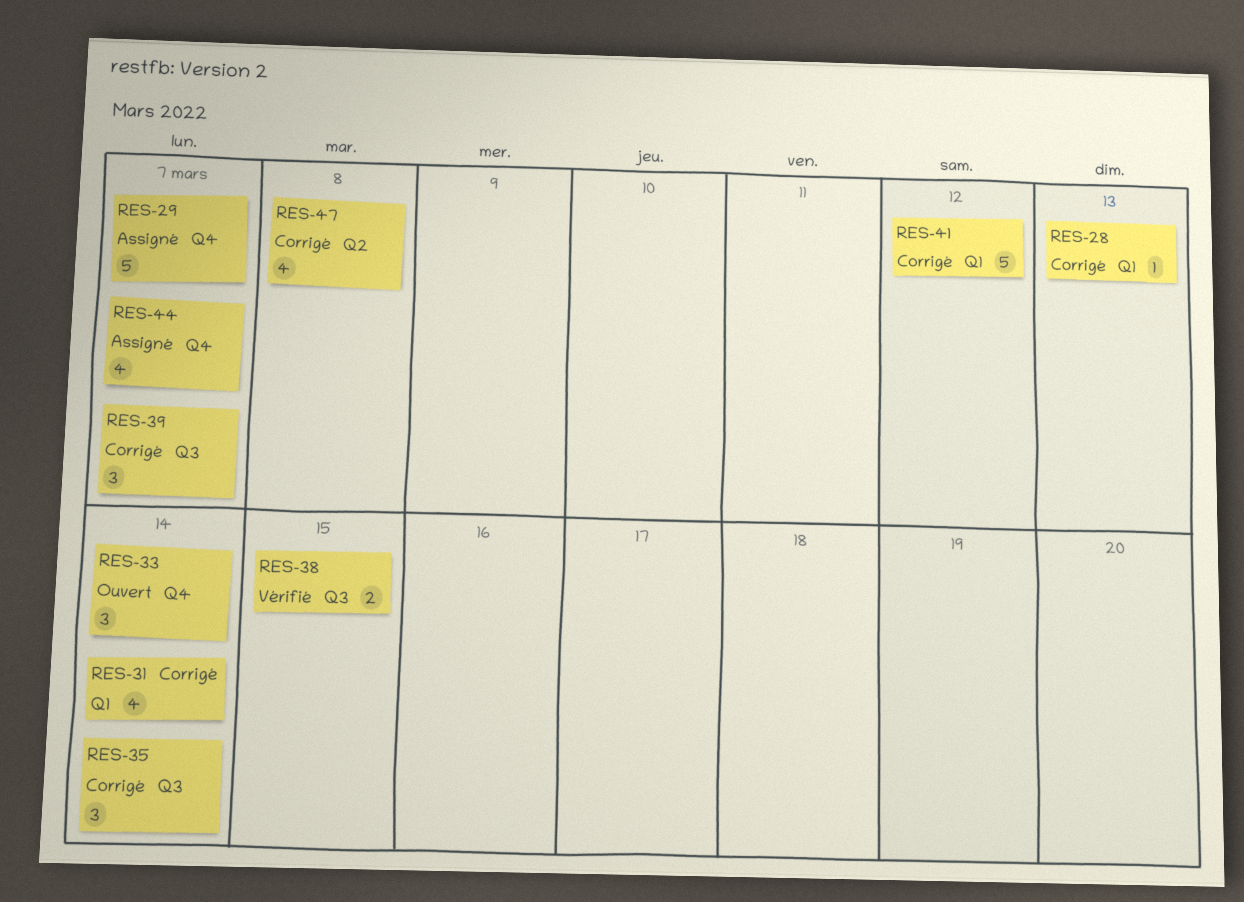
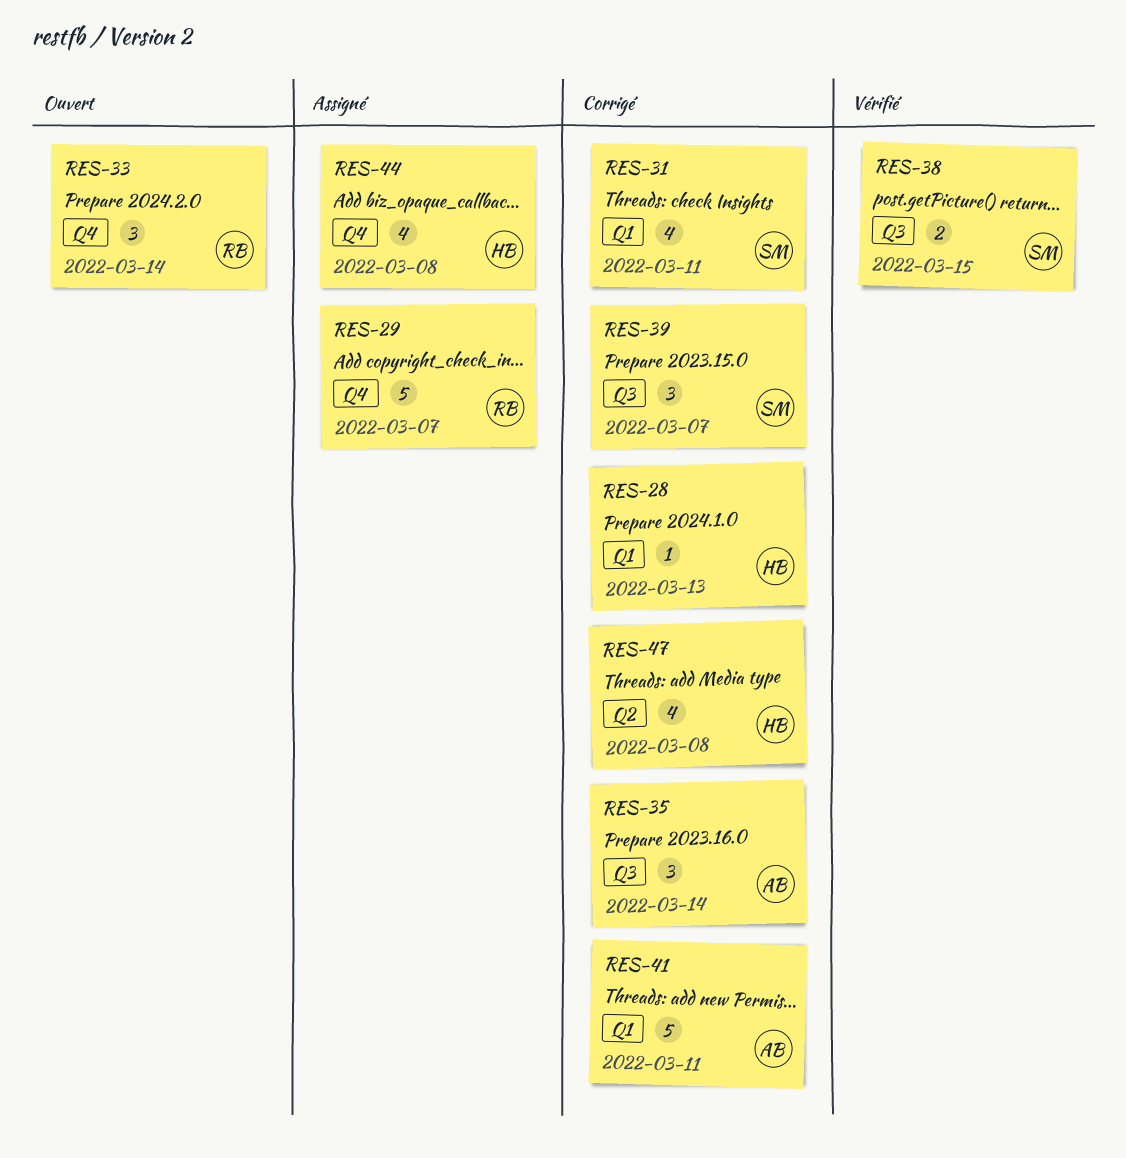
RES-31, due: Mar 14 -> Mar 11
RES-41, due: Mar 12 -> Mar 11
RES-44, due: Mar 7 -> Mar 8

